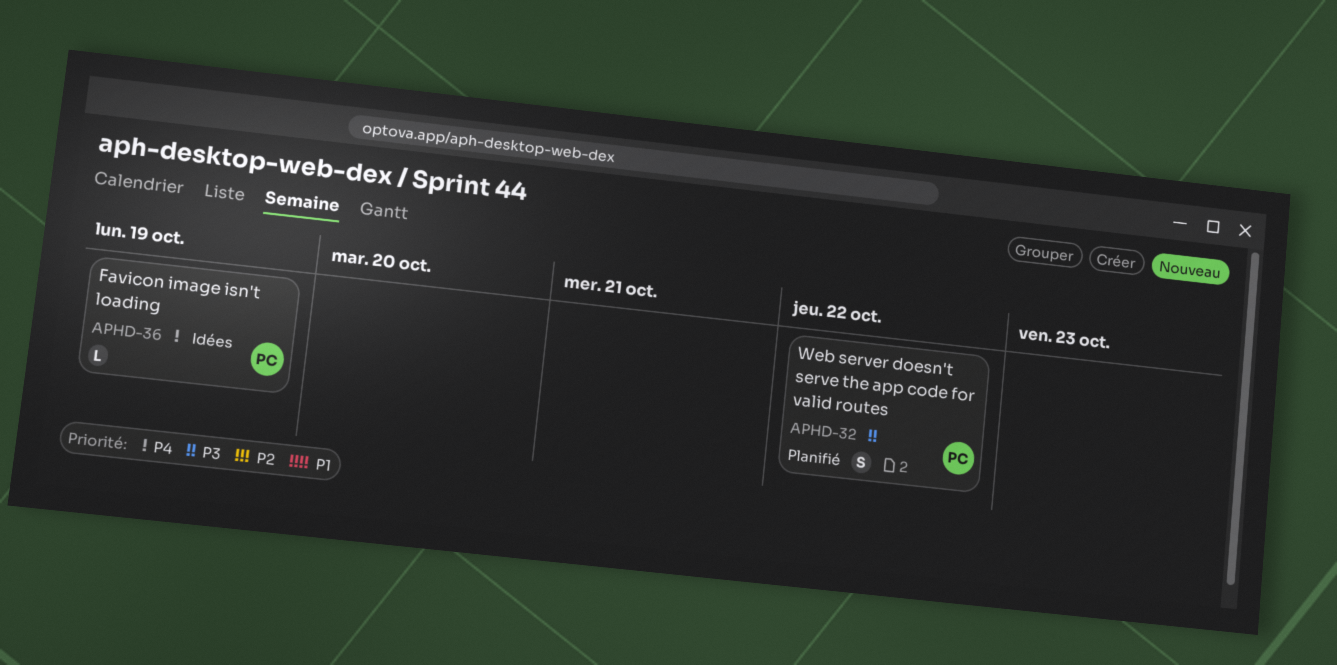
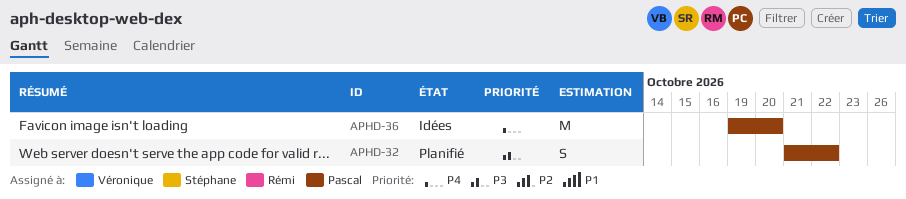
APHD-36, estimate: L -> M
APHD-36, due: Oct 19 -> Oct 20

